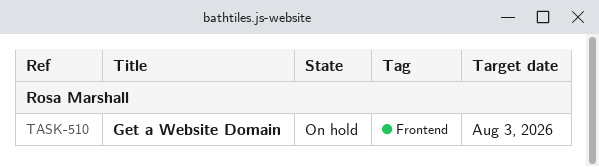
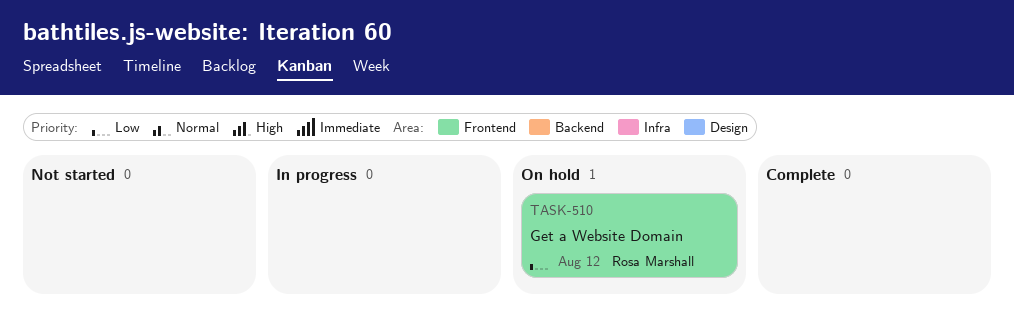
TASK-510, due: Aug 3 -> Aug 12

